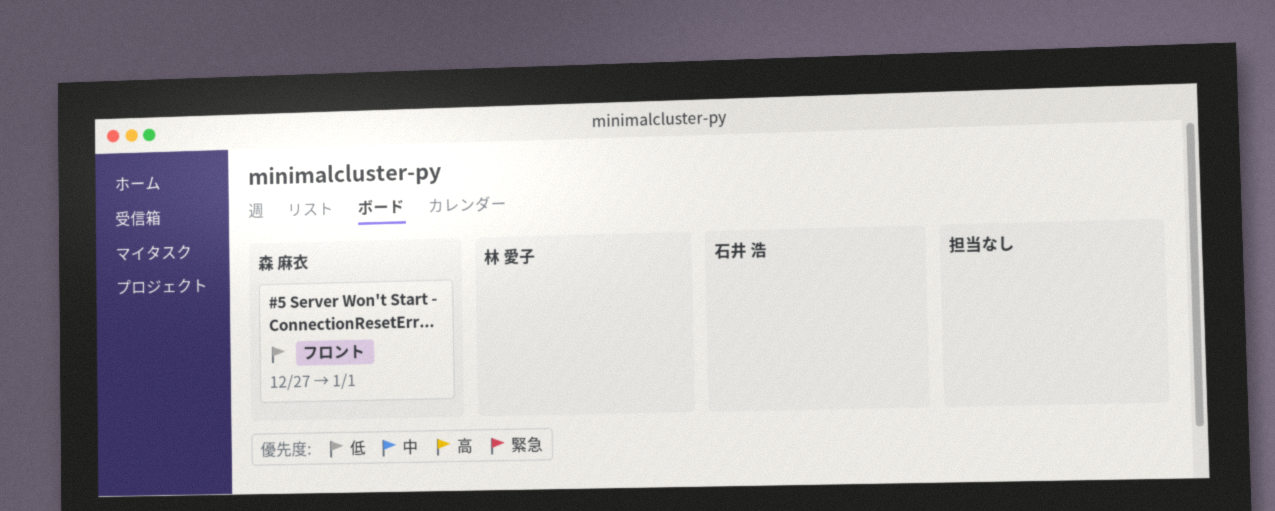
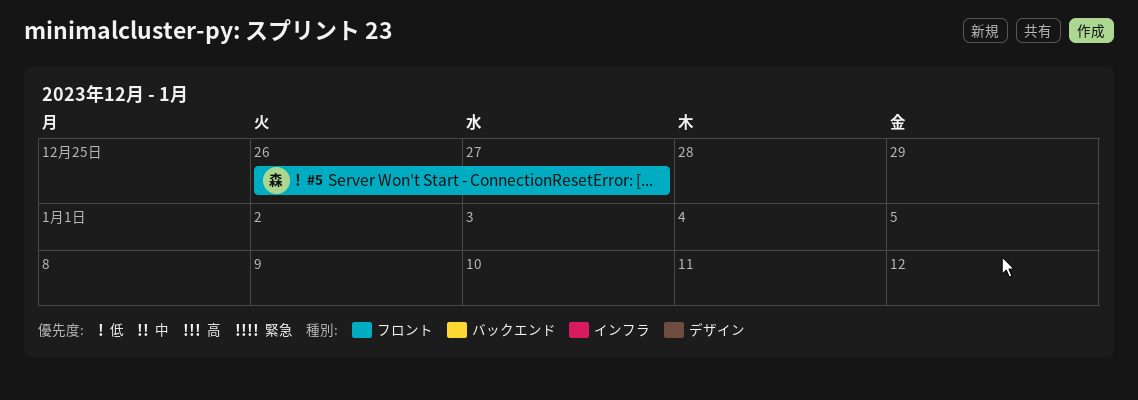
#5, start: Dec 27 -> Dec 26
#5, due: Jan 1 -> Dec 27

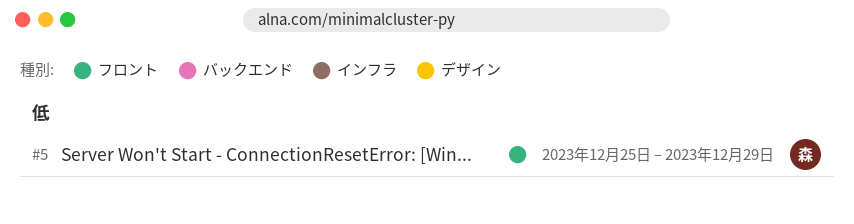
#5, start: Dec 26 -> Dec 25
#5, due: Dec 27 -> Dec 29

